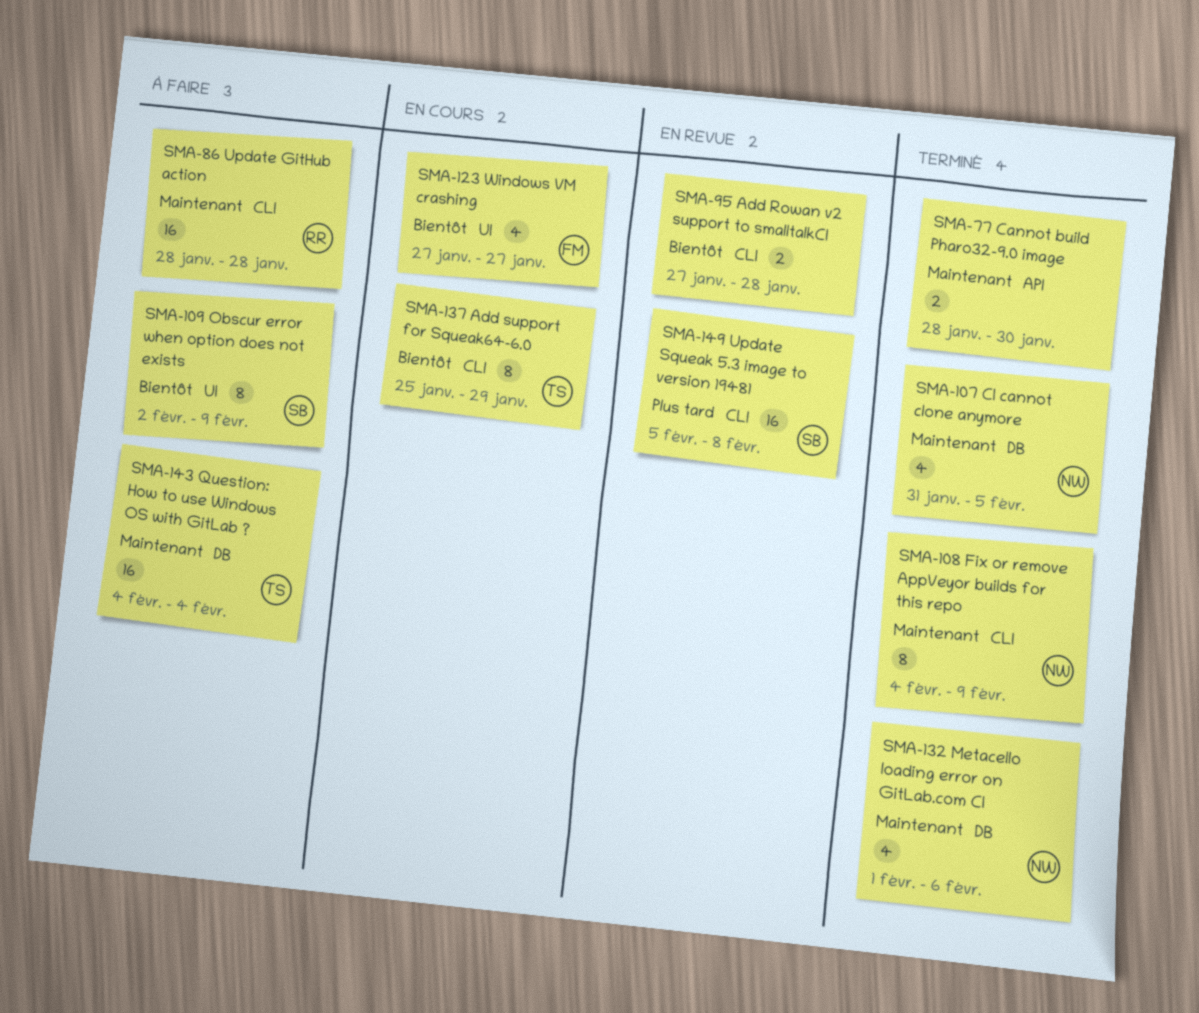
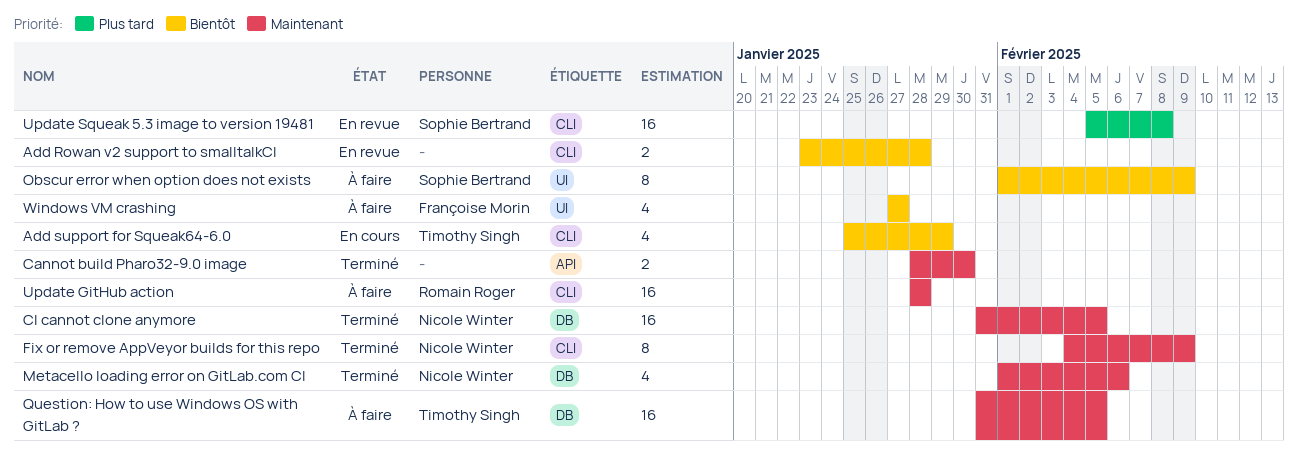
Add Rowan v2 support to smalltalkCI, start: Jan 27 -> Jan 23
Add support for Squeak64-6.0, estimate: 8 -> 4
CI cannot clone anymore, estimate: 4 -> 16
Obscur error when option does not exists, start: Feb 2 -> Feb 1
Question: How to use Windows OS with GitLab ?, start: Feb 4 -> Jan 31
Question: How to use Windows OS with GitLab ?, due: Feb 4 -> Feb 5
Windows VM crashing, status: En cours -> À faire

